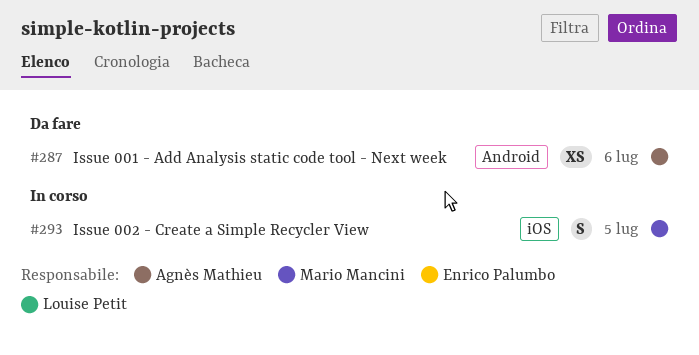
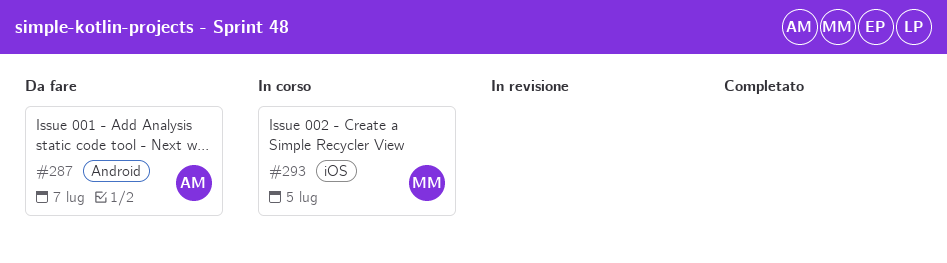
#287, due: Jul 6 -> Jul 7

